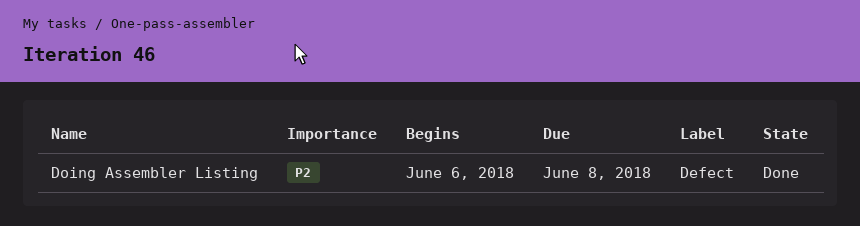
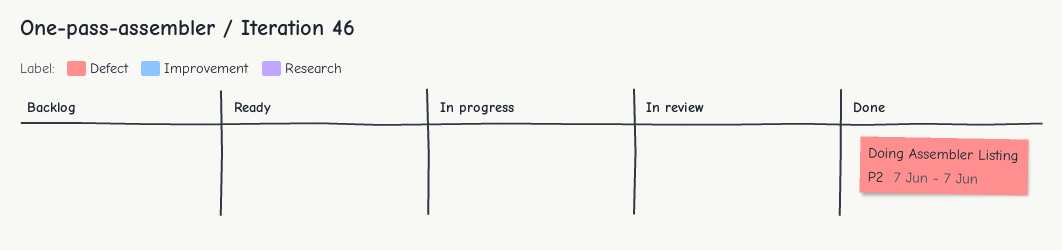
Doing Assembler Listing, start: Jun 6 -> Jun 7
Doing Assembler Listing, due: Jun 8 -> Jun 7

